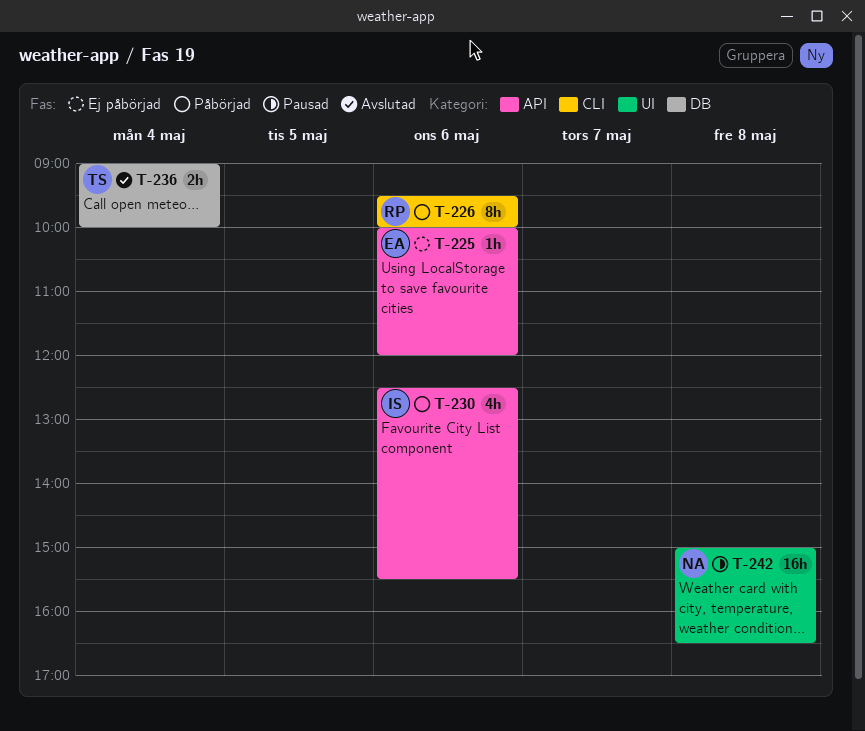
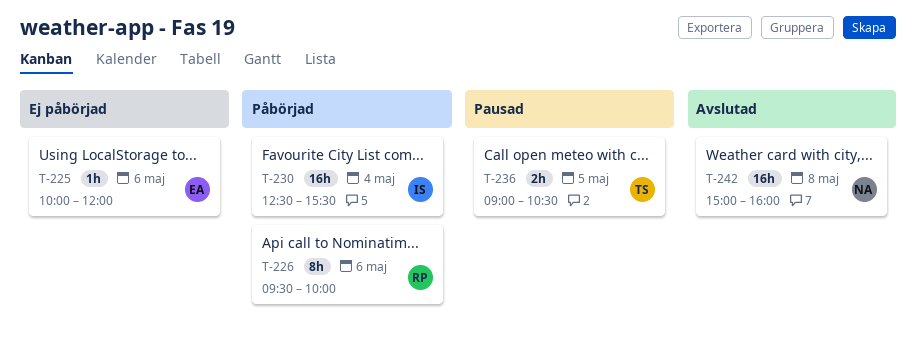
T-230, estimate: 4h -> 16h
T-230, day: May 6 -> May 4
T-236, status: Avslutad -> Pausad
T-236, day: May 4 -> May 5
T-236, ends: 10:00 -> 10:30
T-242, status: Pausad -> Avslutad
T-242, ends: 16:30 -> 16:00

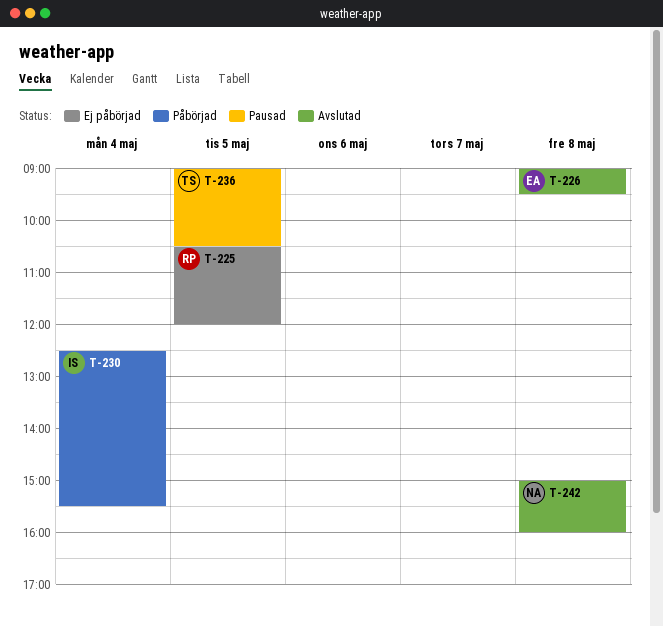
T-225, owner: EA -> RP
T-225, day: May 6 -> May 5
T-225, begins: 10:00 -> 10:30
T-226, status: Påbörjad -> Avslutad
T-226, owner: RP -> EA
T-226, day: May 6 -> May 8
T-226, begins: 09:30 -> 09:00
T-226, ends: 10:00 -> 09:30

